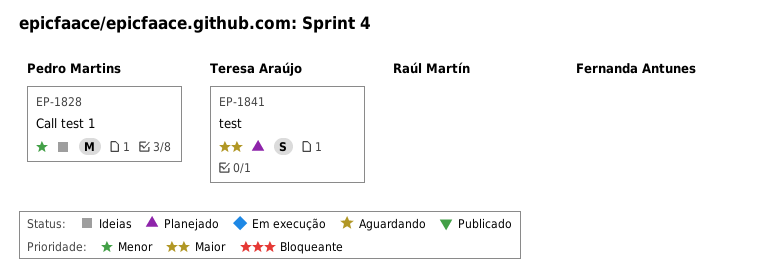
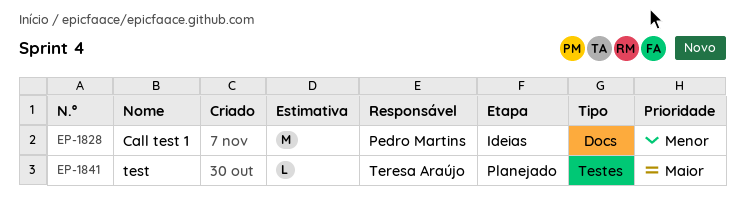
EP-1841, estimate: S -> L

